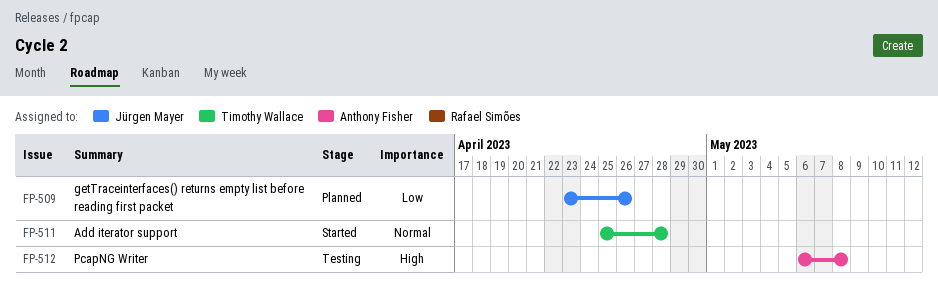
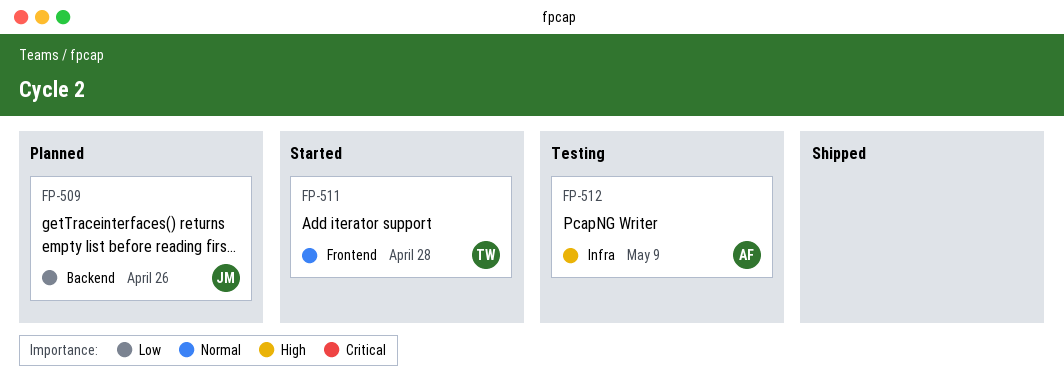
FP-512, due: May 8 -> May 9

